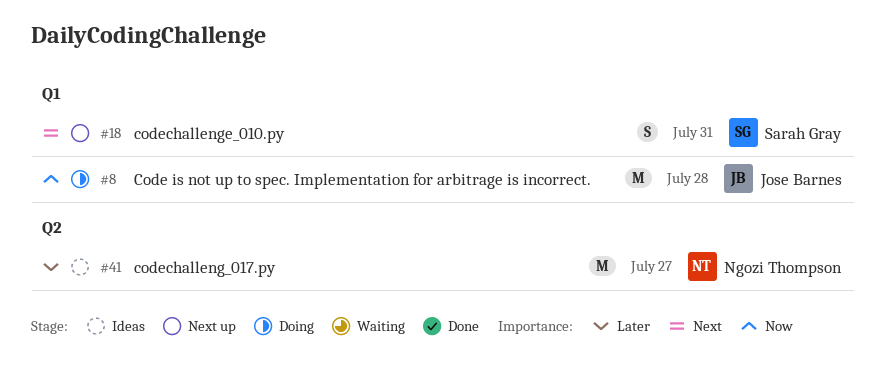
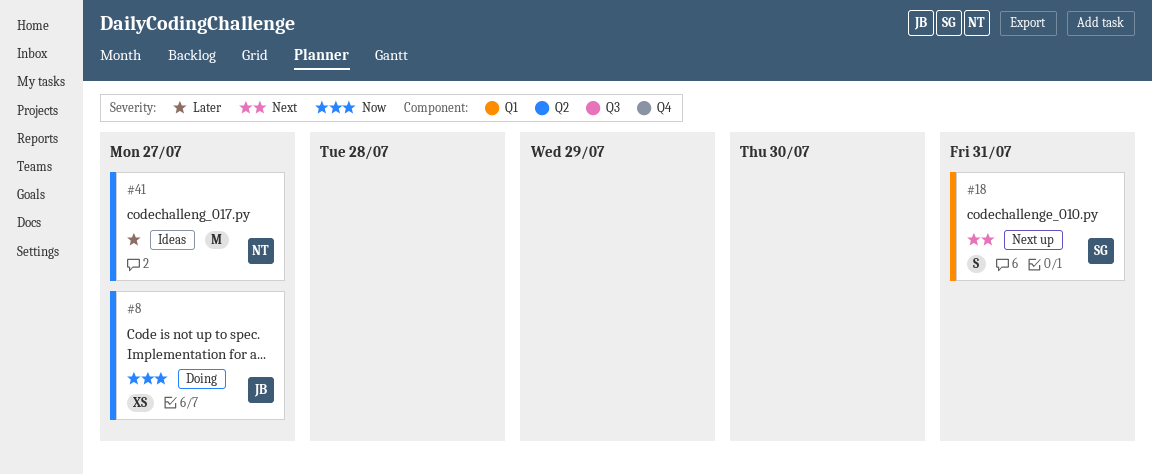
#8, label: Q1 -> Q2
#8, estimate: M -> XS
#8, due: Jul 28 -> Jul 27

